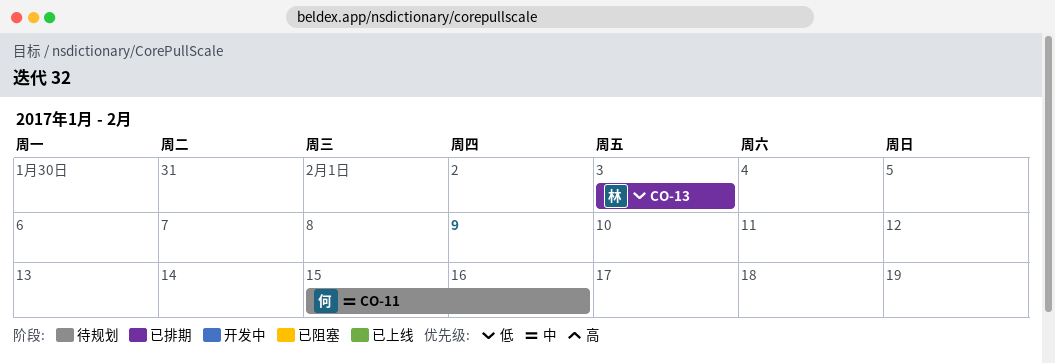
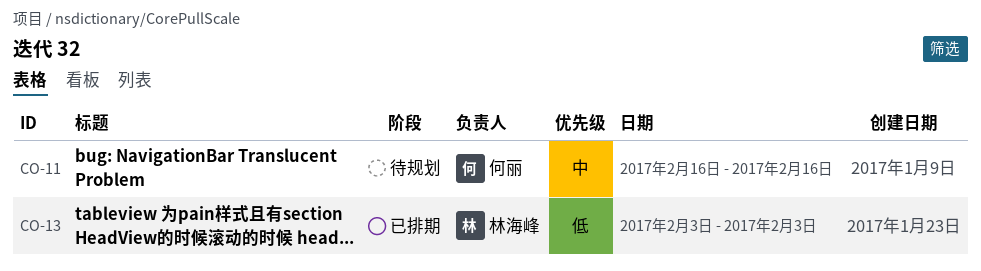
CO-11, start: Feb 15 -> Feb 16

